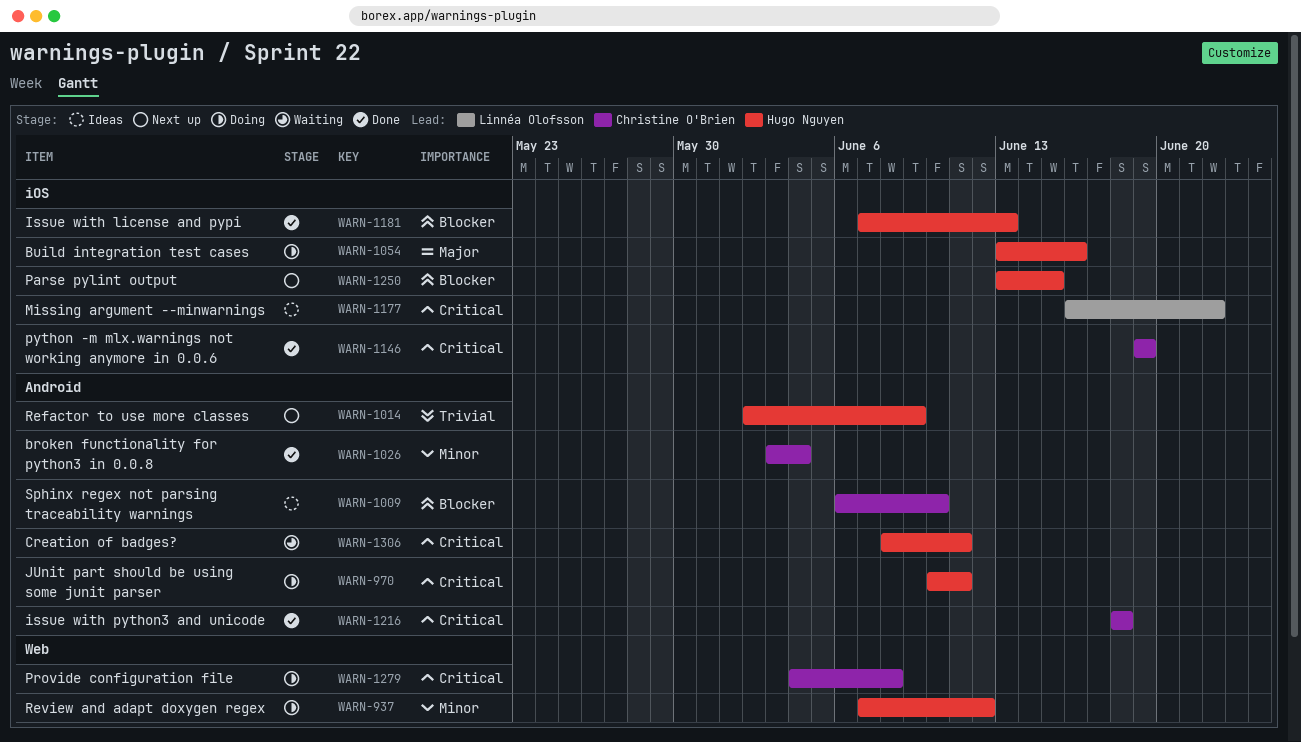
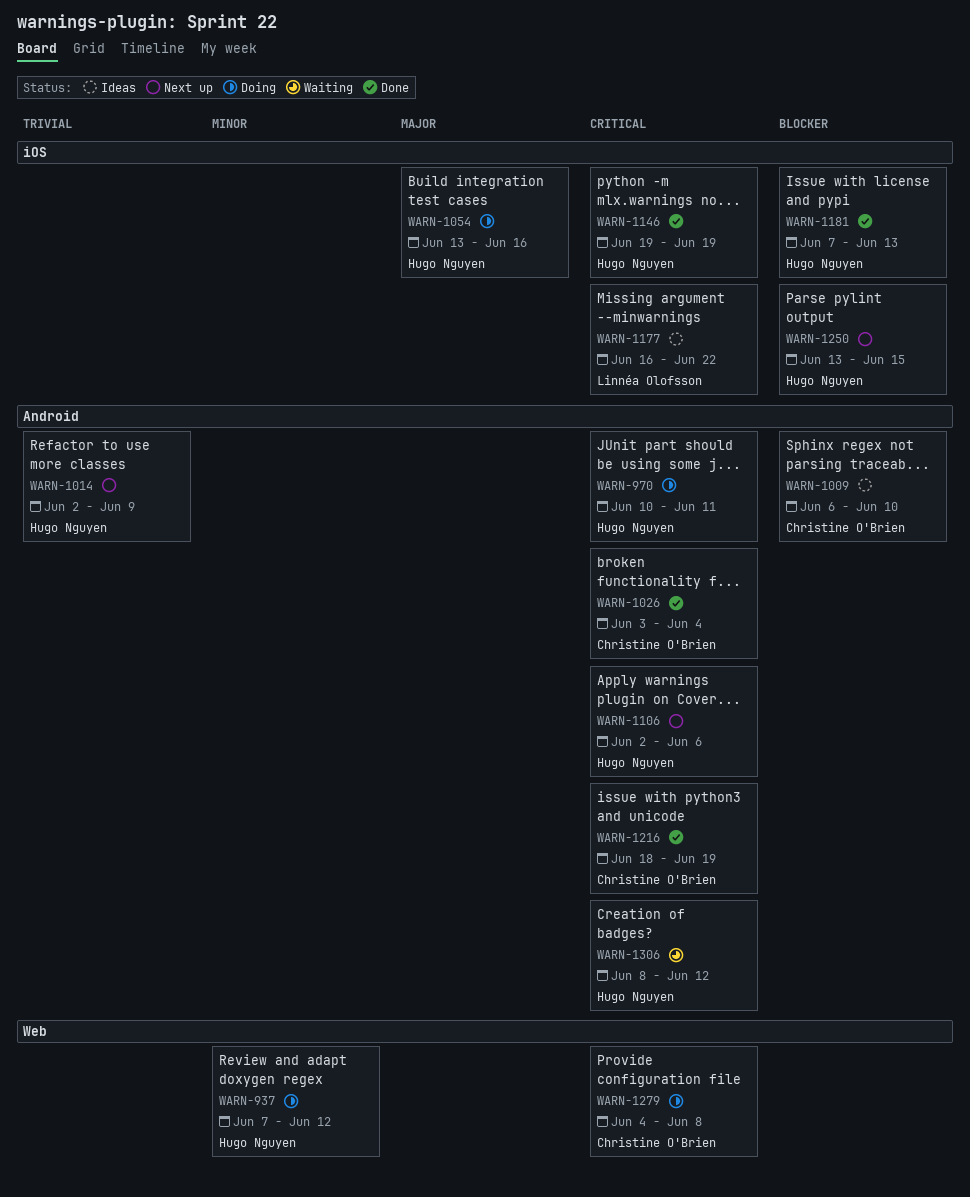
WARN-1026, priority: Minor -> Critical
WARN-1106: none -> present
WARN-1146, owner: Christine O'Brien -> Hugo Nguyen
WARN-1216, due: Jun 18 -> Jun 19
WARN-1306, due: Jun 11 -> Jun 12

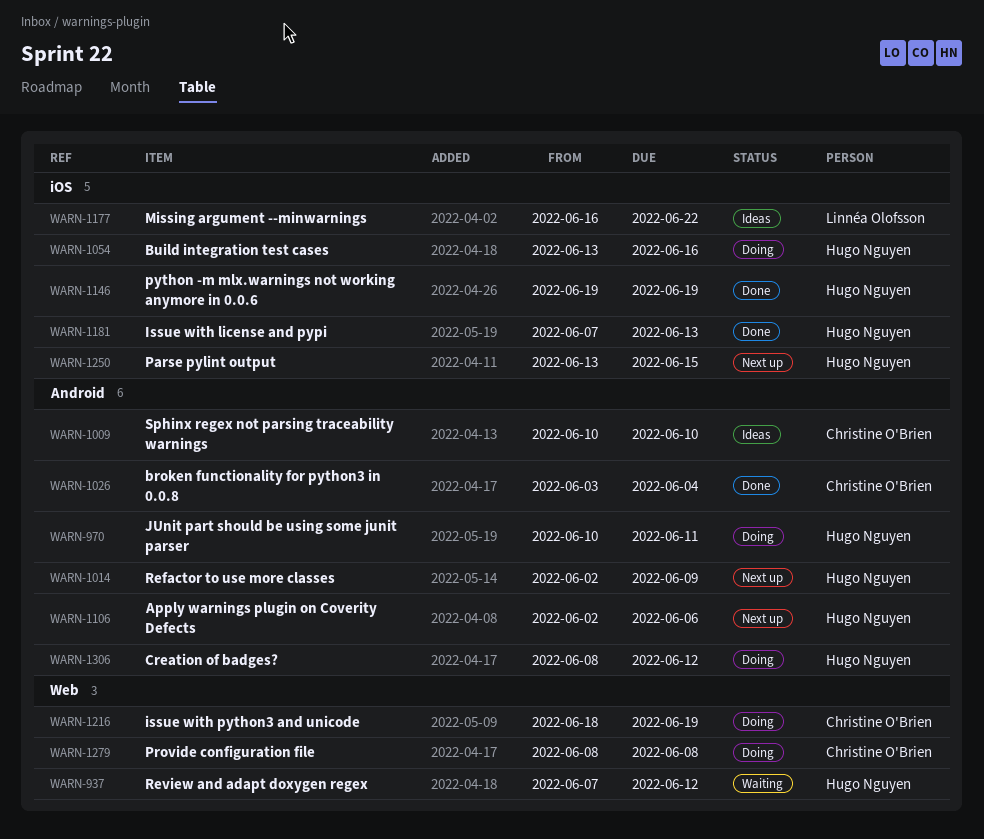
WARN-937, status: Doing -> Waiting
WARN-1009, start: Jun 6 -> Jun 10
WARN-1216, status: Done -> Doing
WARN-1216, label: Android -> Web
WARN-1279, start: Jun 4 -> Jun 8
WARN-1306, status: Waiting -> Doing

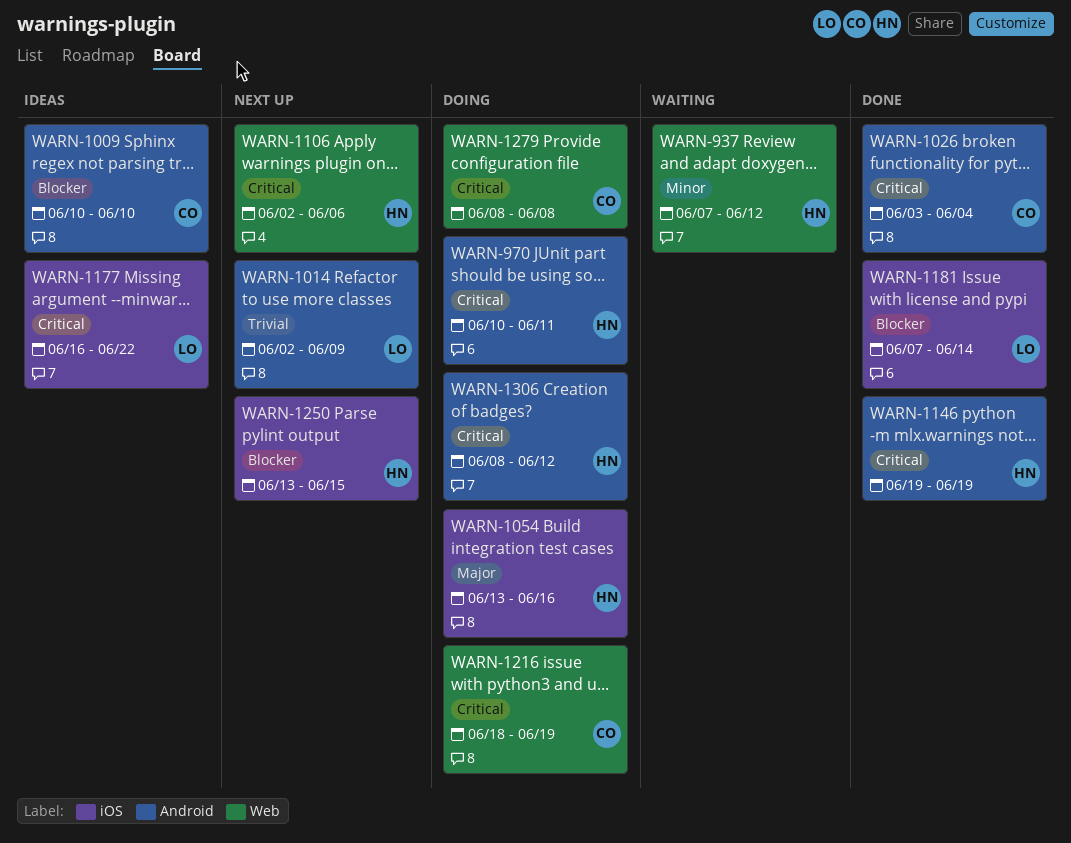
WARN-1014, owner: Hugo Nguyen -> Linnéa Olofsson
WARN-1106, label: Android -> Web
WARN-1146, label: iOS -> Android
WARN-1181, owner: Hugo Nguyen -> Linnéa Olofsson
WARN-1181, due: Jun 13 -> Jun 14

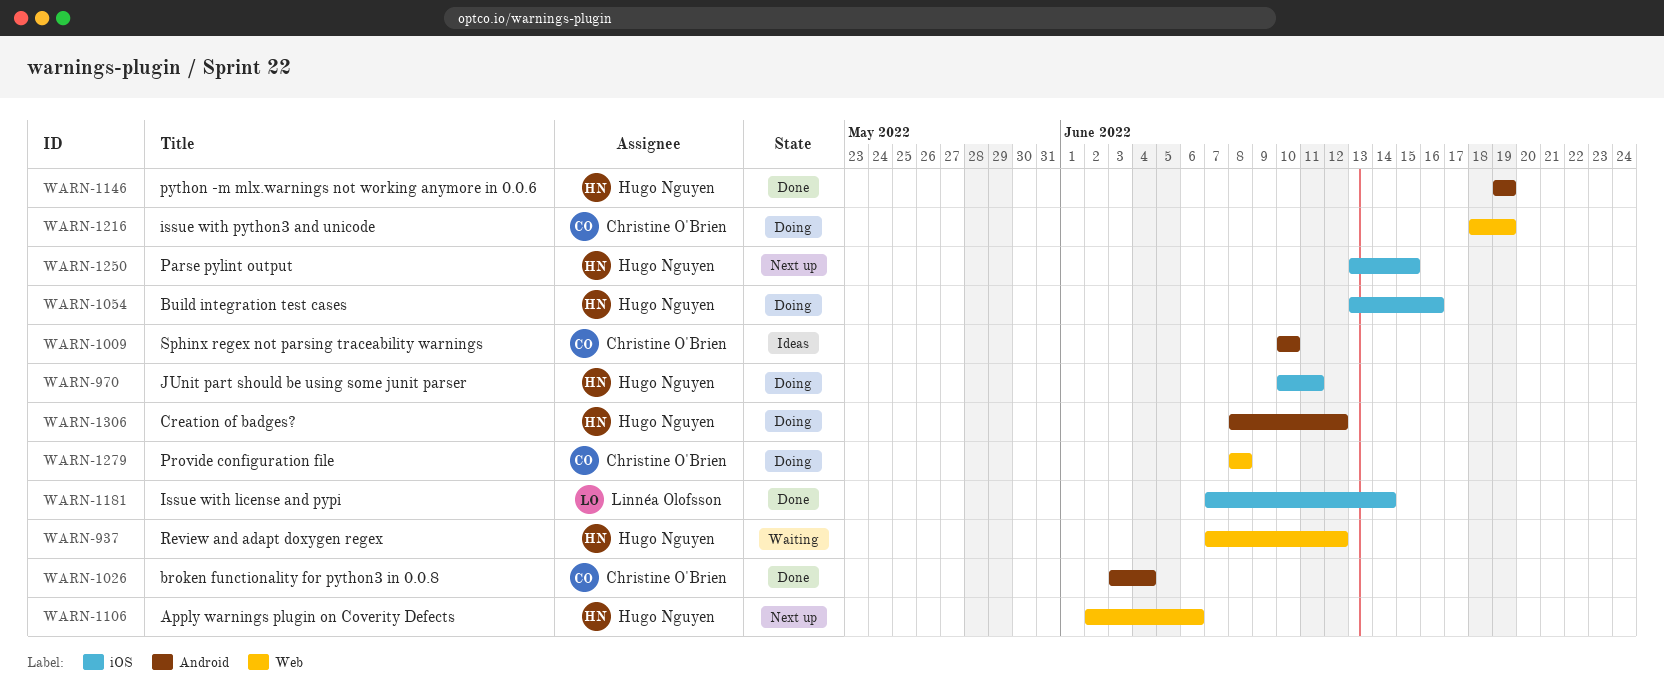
WARN-970, label: Android -> iOS
WARN-1014: present -> none
WARN-1177: present -> none

